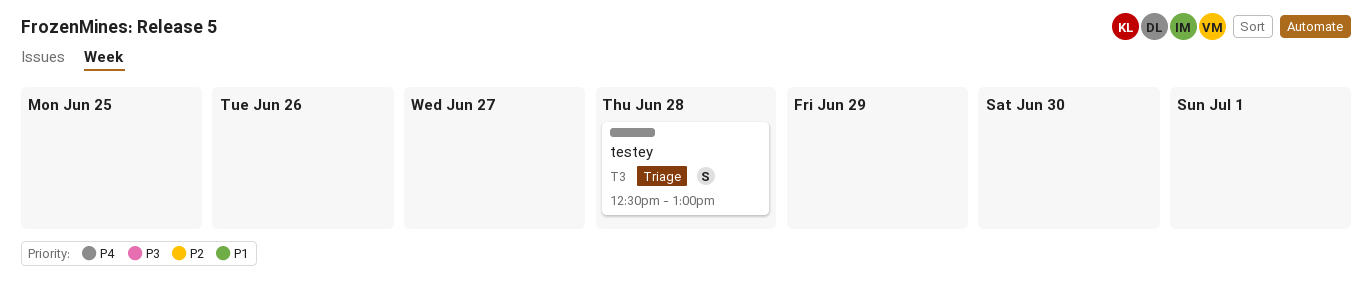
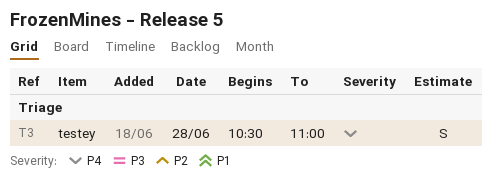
T3, begins: 12:30 -> 10:30
T3, ends: 13:00 -> 11:00

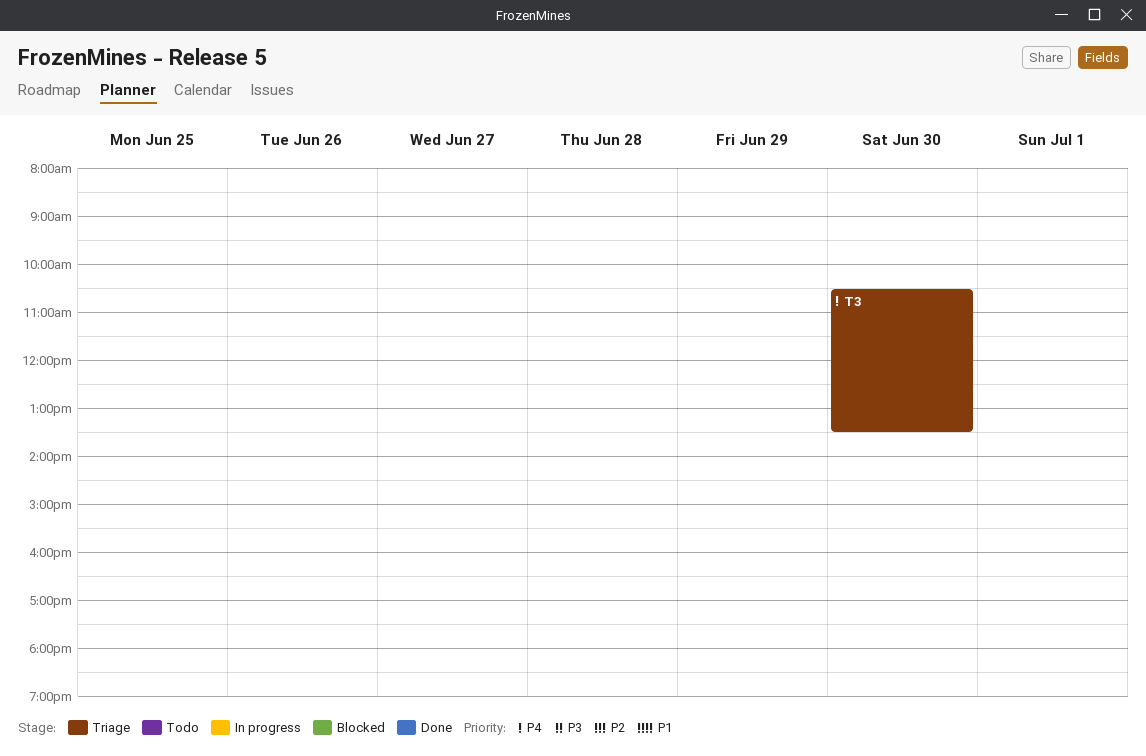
T3, day: Jun 28 -> Jun 30
T3, ends: 11:00 -> 13:30

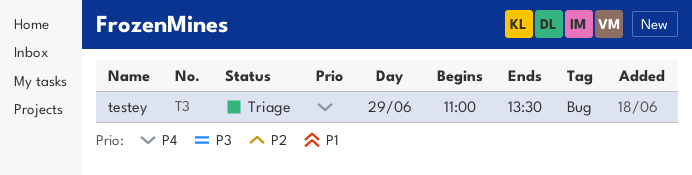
T3, day: Jun 30 -> Jun 29
T3, begins: 10:30 -> 11:00

